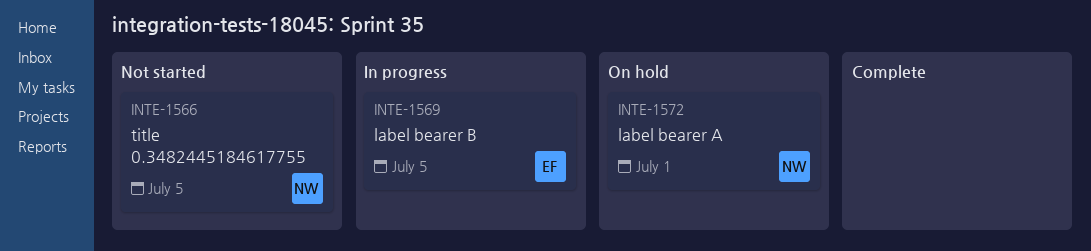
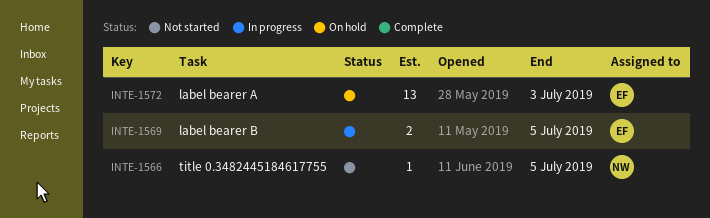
INTE-1572, owner: NW -> EF
INTE-1572, due: Jul 1 -> Jul 3

